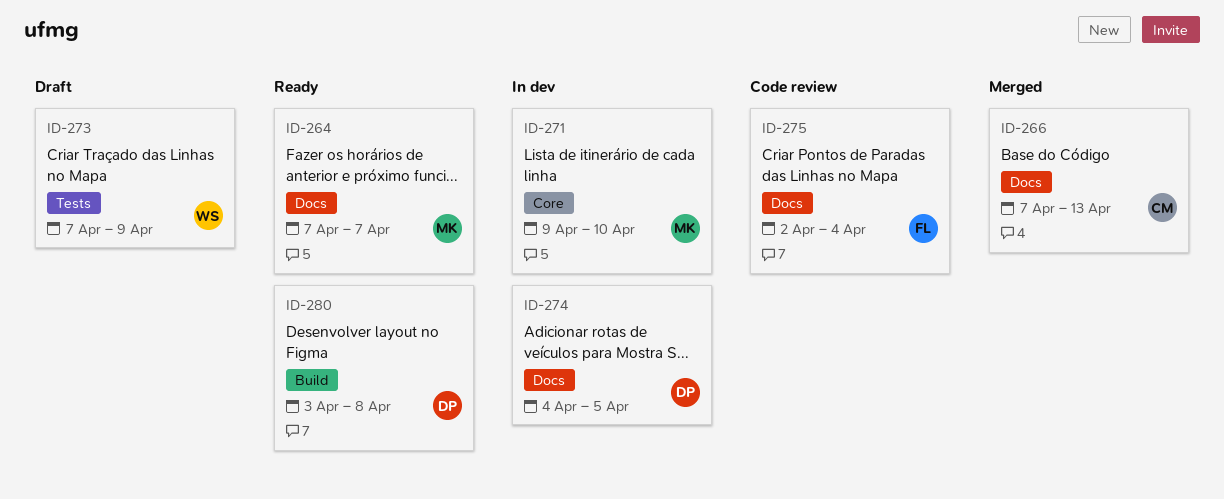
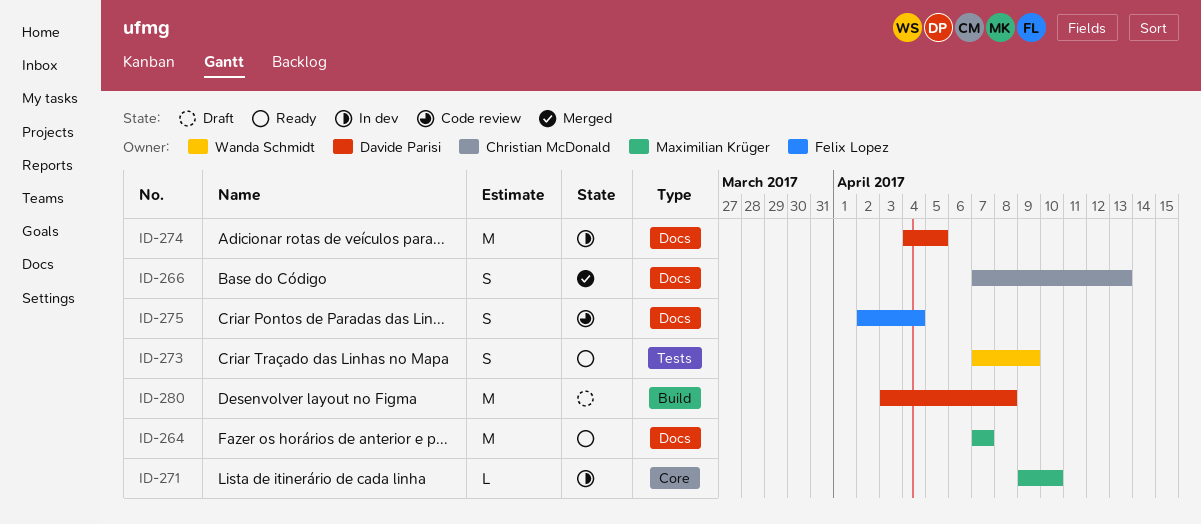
ID-273, status: Draft -> Ready
ID-280, status: Ready -> Draft

